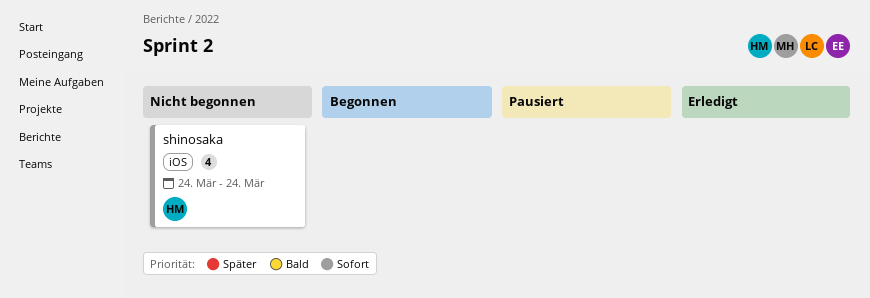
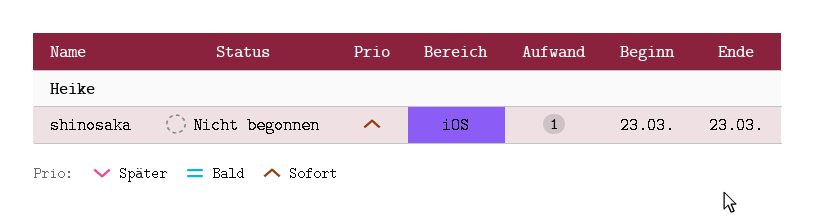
shinosaka, estimate: 4 -> 1
shinosaka, start: Mar 24 -> Mar 23
shinosaka, due: Mar 24 -> Mar 23

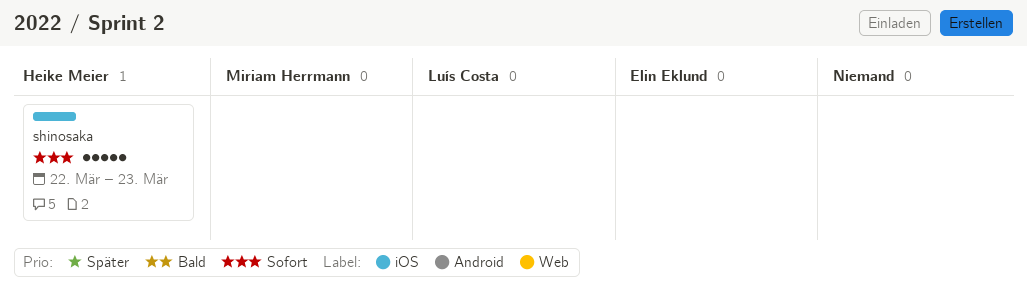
shinosaka, estimate: 1 -> 5
shinosaka, start: Mar 23 -> Mar 22

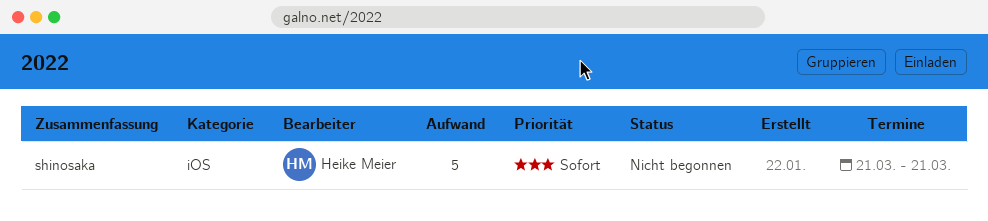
shinosaka, start: Mar 22 -> Mar 21
shinosaka, due: Mar 23 -> Mar 21

